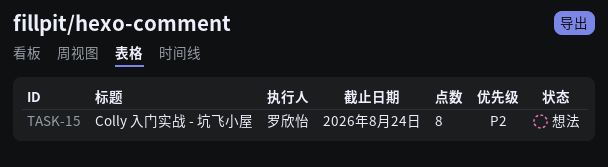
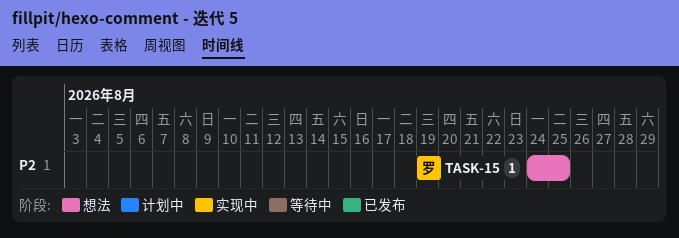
TASK-15, estimate: 8 -> 1
TASK-15, due: Aug 24 -> Aug 25

